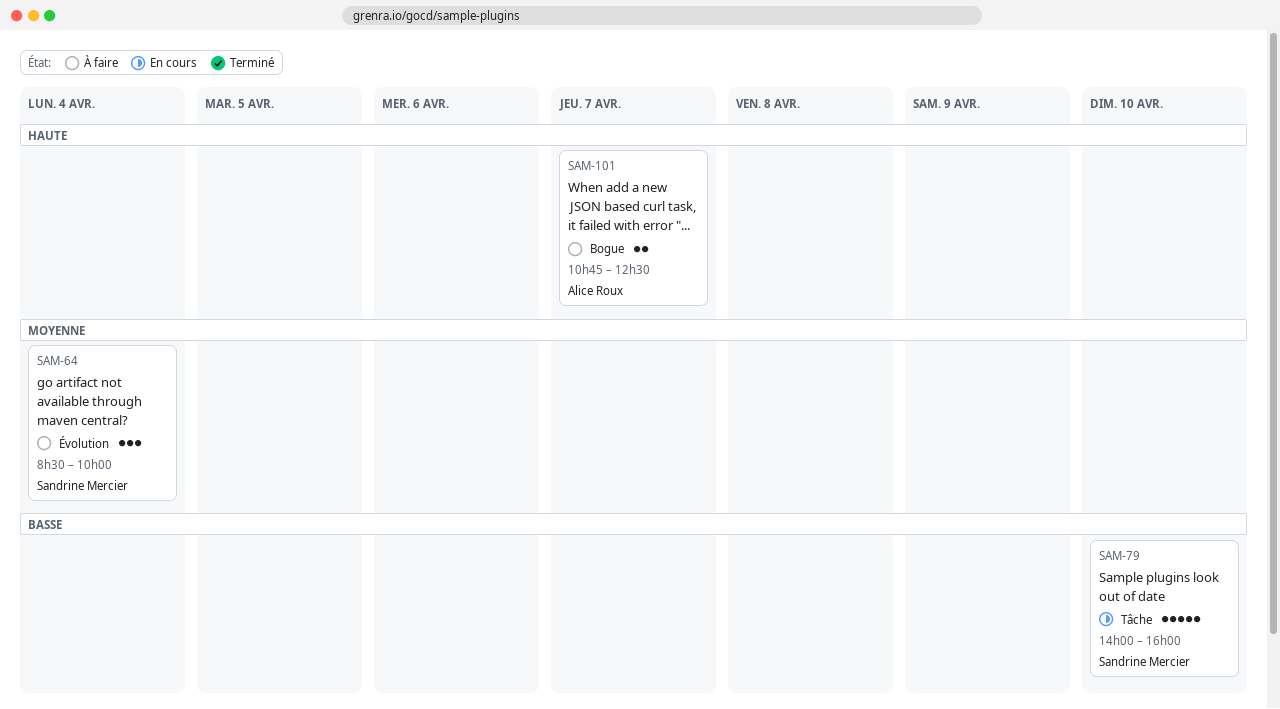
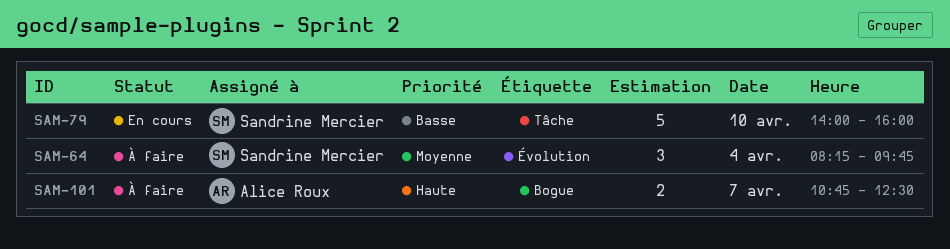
SAM-64, begins: 08:30 -> 08:15
SAM-64, ends: 10:00 -> 09:45

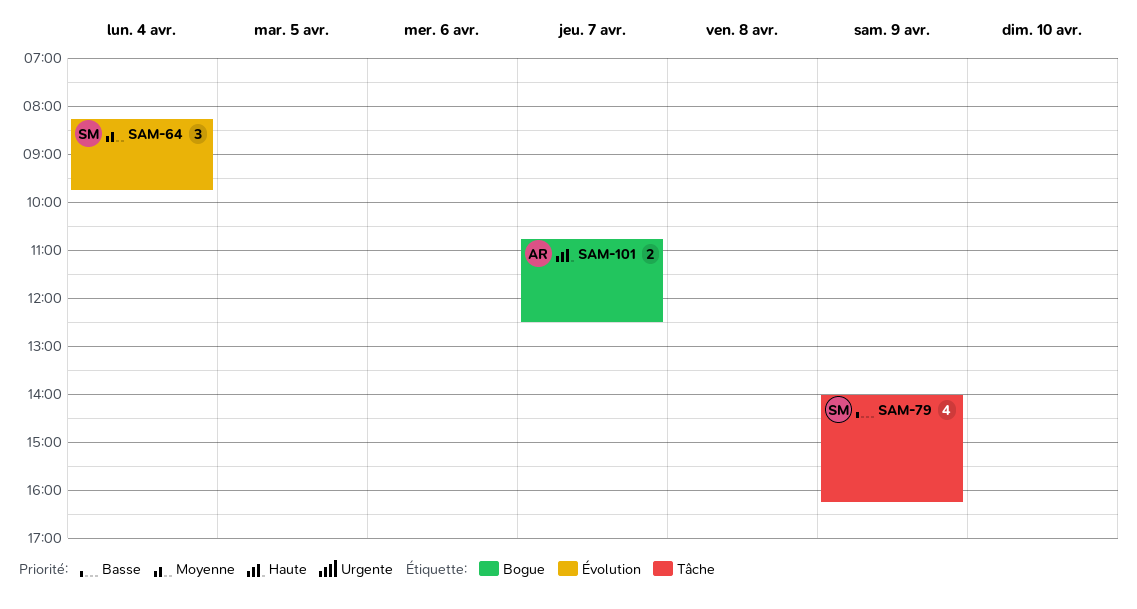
SAM-79, estimate: 5 -> 4
SAM-79, day: Apr 10 -> Apr 9
SAM-79, ends: 16:00 -> 16:15

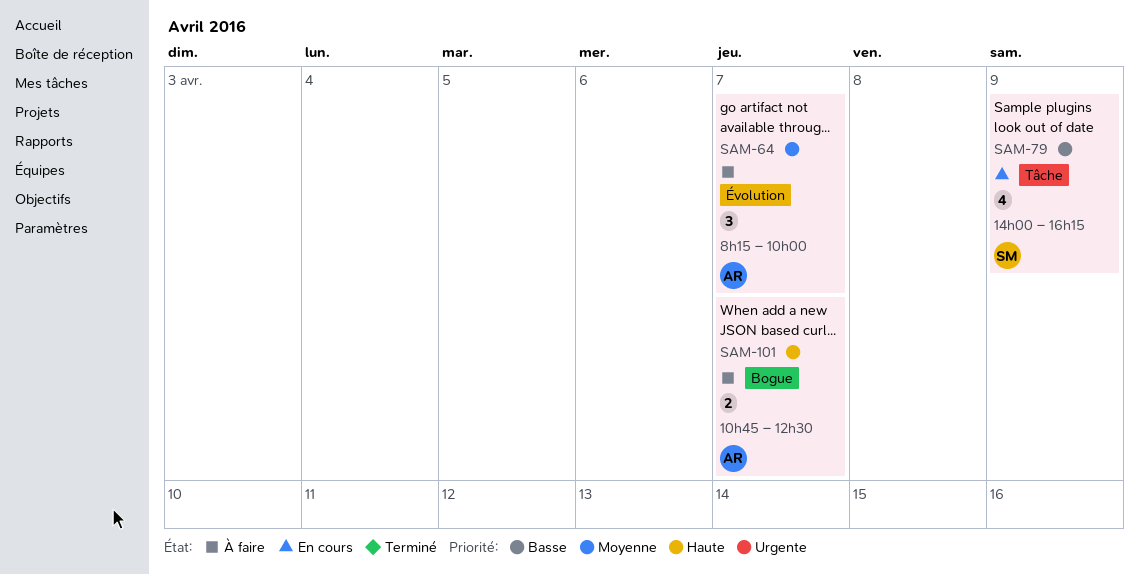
SAM-64, owner: SM -> AR
SAM-64, day: Apr 4 -> Apr 7
SAM-64, ends: 09:45 -> 10:00

